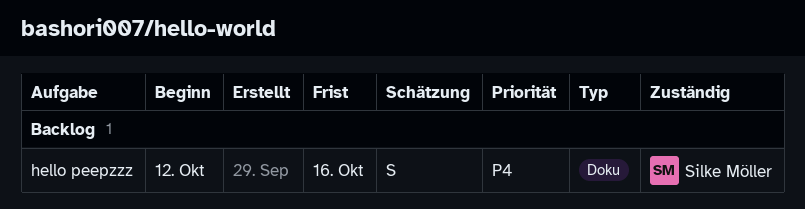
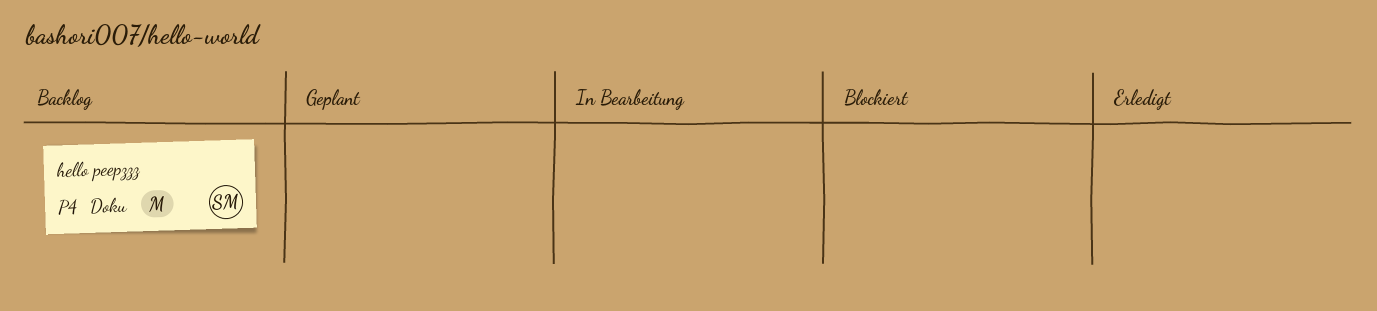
hello peepzzz, estimate: S -> M

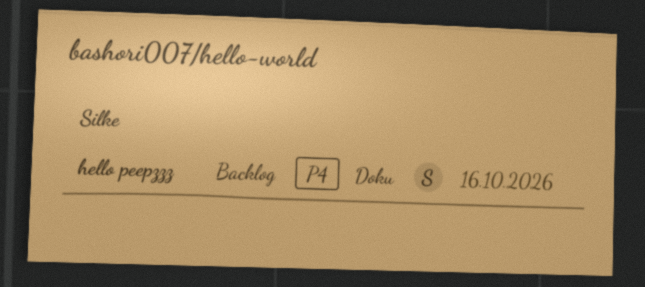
hello peepzzz, estimate: M -> S

